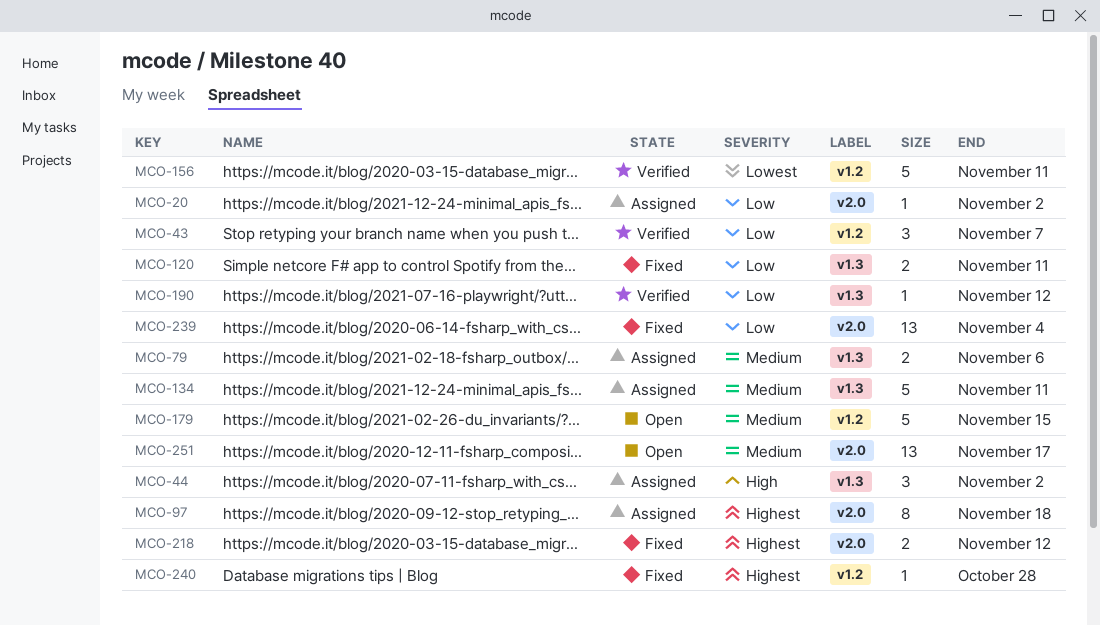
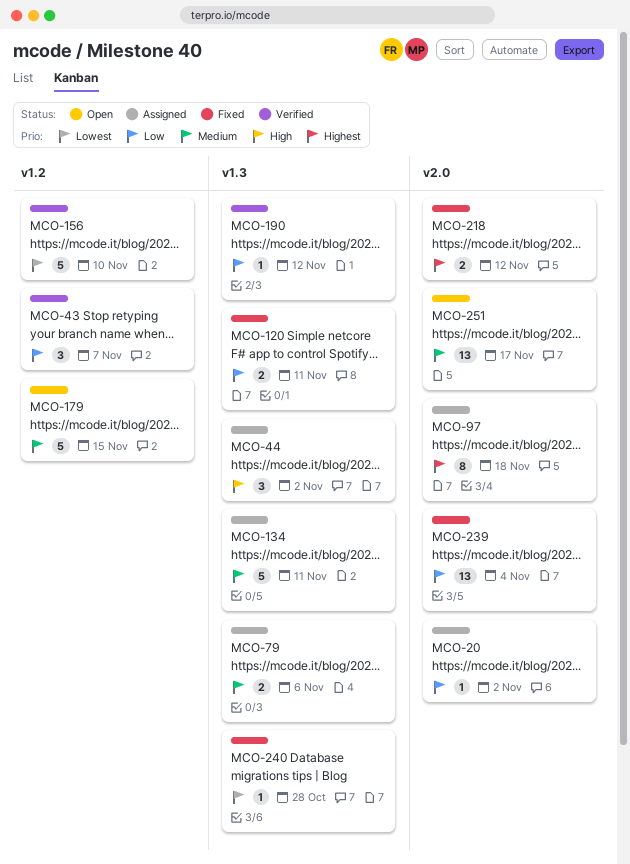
MCO-156, due: Nov 11 -> Nov 10
MCO-240, priority: Highest -> Lowest
MCO-240, label: v1.2 -> v1.3

